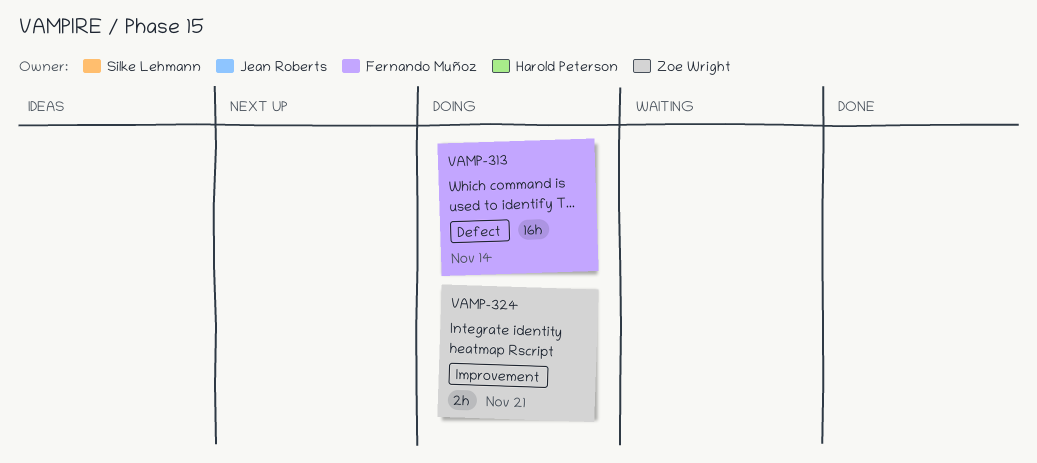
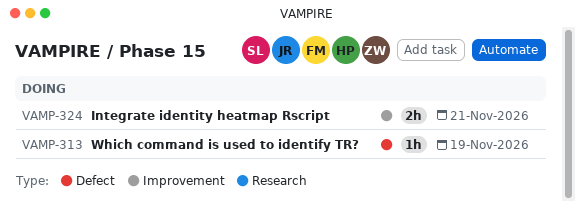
VAMP-313, estimate: 16h -> 1h
VAMP-313, due: Nov 14 -> Nov 19

